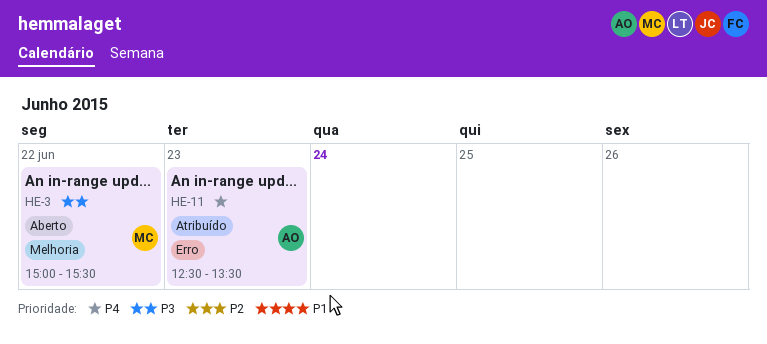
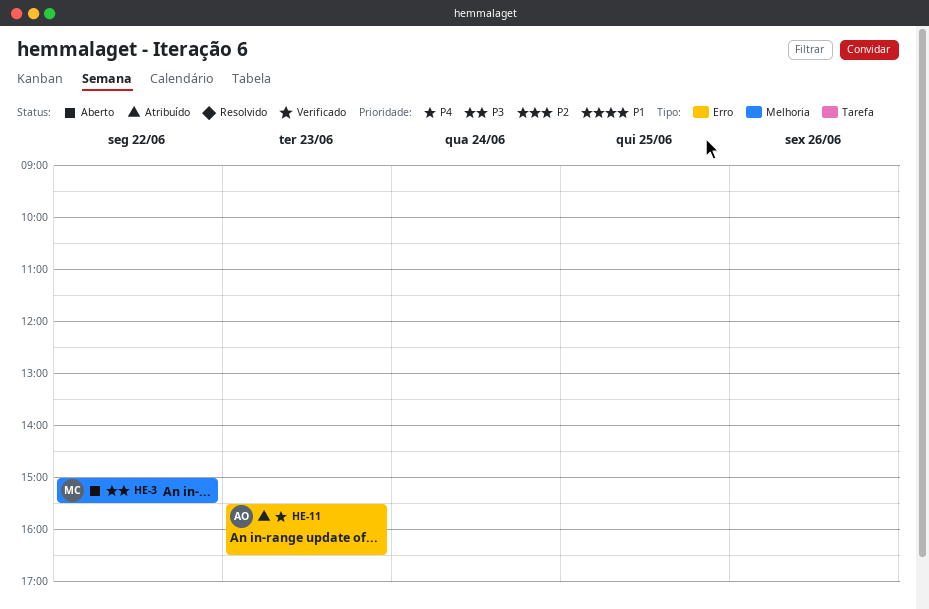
HE-11, begins: 12:30 -> 15:30
HE-11, ends: 13:30 -> 16:30

